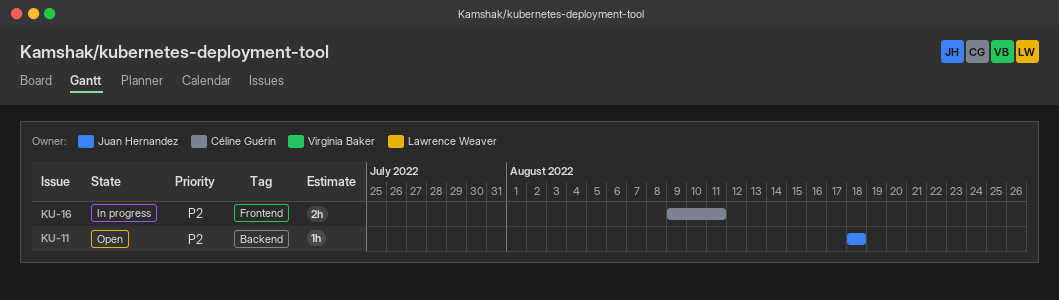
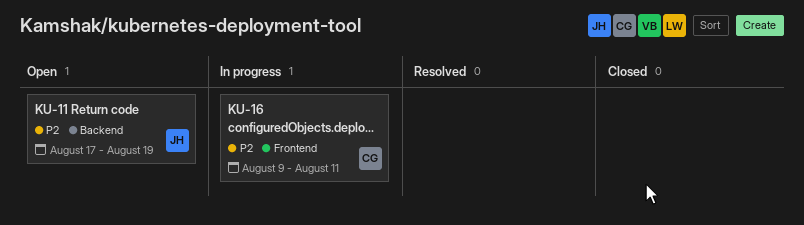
KU-11, start: Aug 18 -> Aug 17
KU-11, due: Aug 18 -> Aug 19

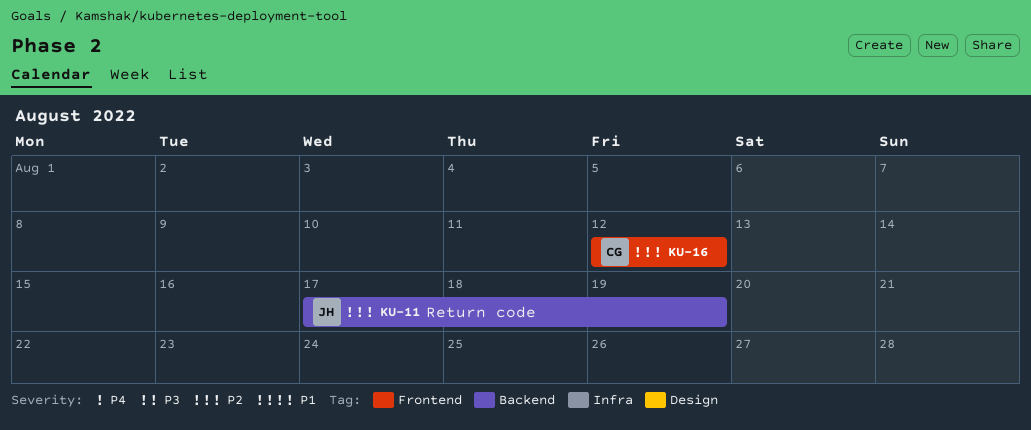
KU-16, start: Aug 9 -> Aug 12
KU-16, due: Aug 11 -> Aug 12

